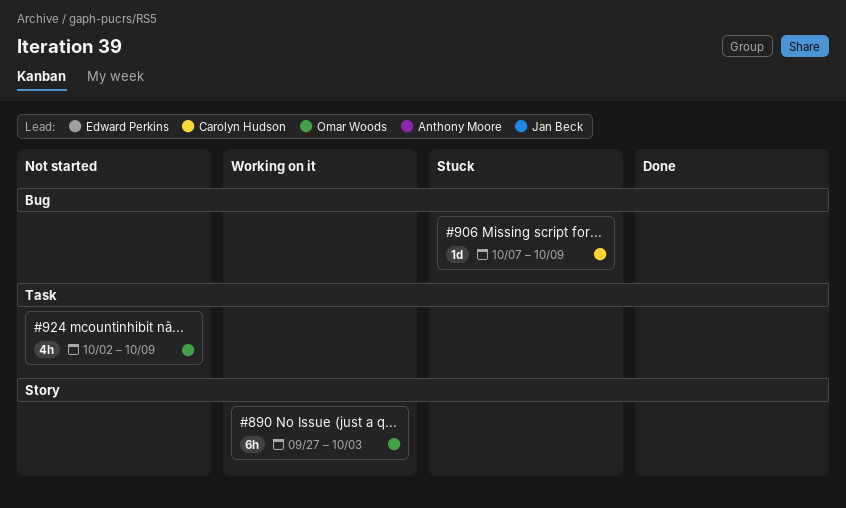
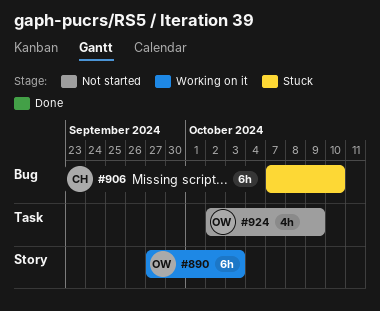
#906, estimate: 1d -> 6h
#906, due: Oct 9 -> Oct 10

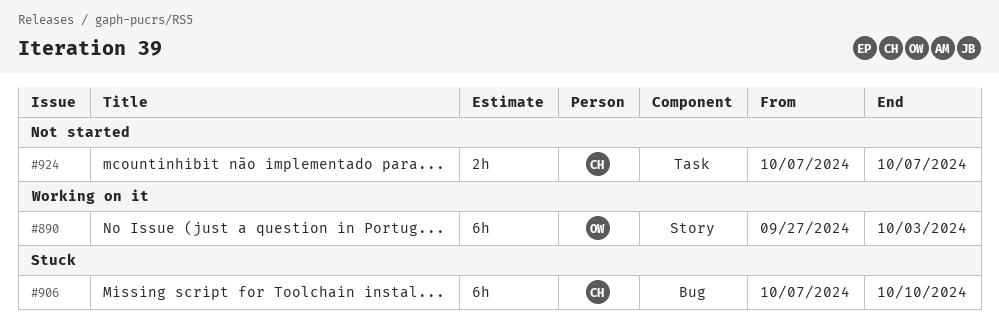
#924, owner: OW -> CH
#924, estimate: 4h -> 2h
#924, start: Oct 2 -> Oct 7
#924, due: Oct 9 -> Oct 7

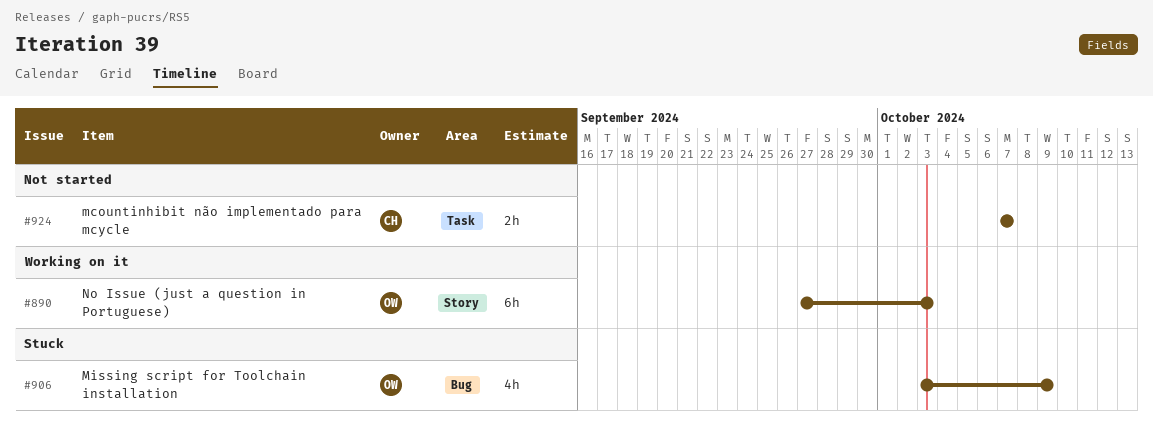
#906, owner: CH -> OW
#906, estimate: 6h -> 4h
#906, start: Oct 7 -> Oct 3
#906, due: Oct 10 -> Oct 9

